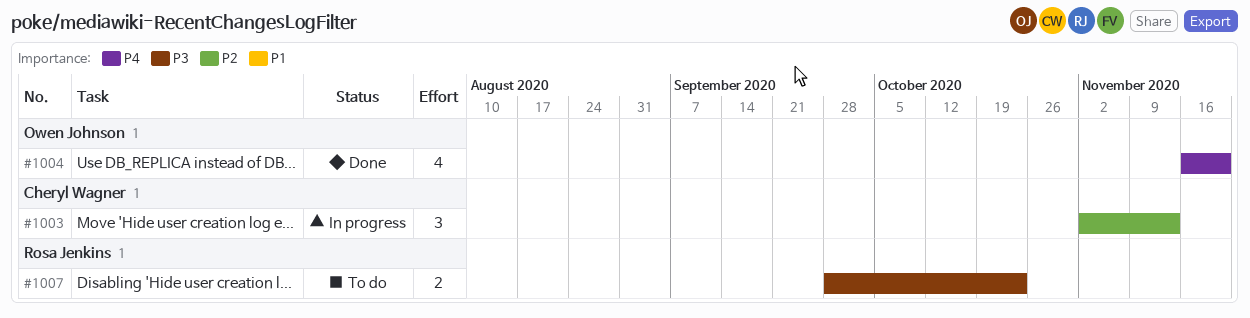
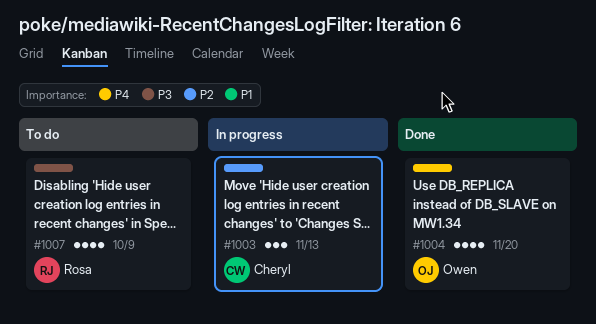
#1007, estimate: 2 -> 4
#1007, due: Oct 23 -> Oct 9

